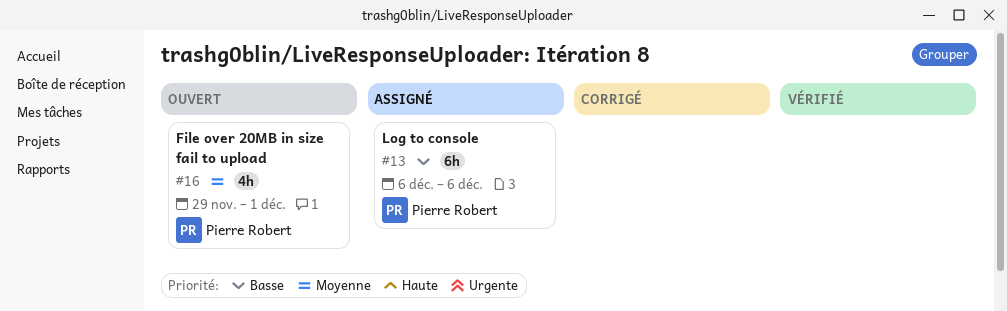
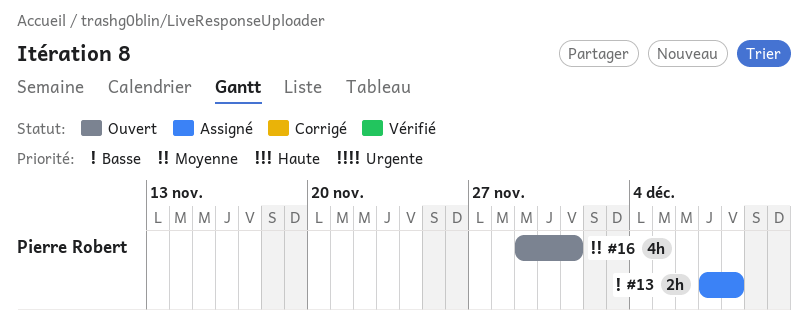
#13, estimate: 6h -> 2h
#13, start: Dec 6 -> Dec 7
#13, due: Dec 6 -> Dec 8

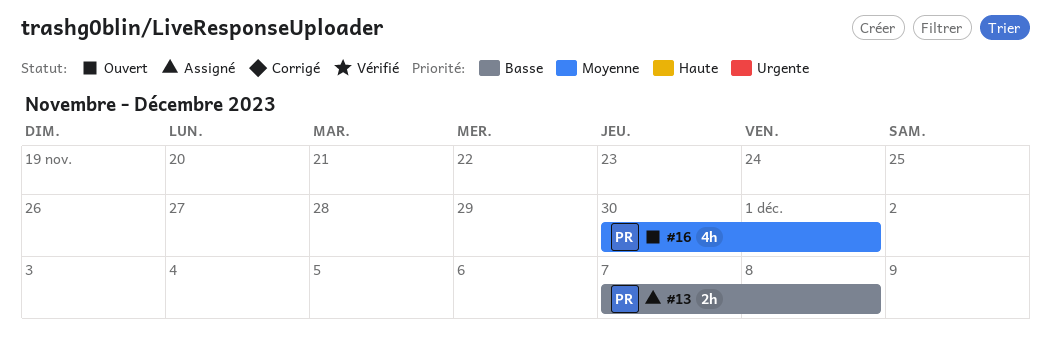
#16, start: Nov 29 -> Nov 30

